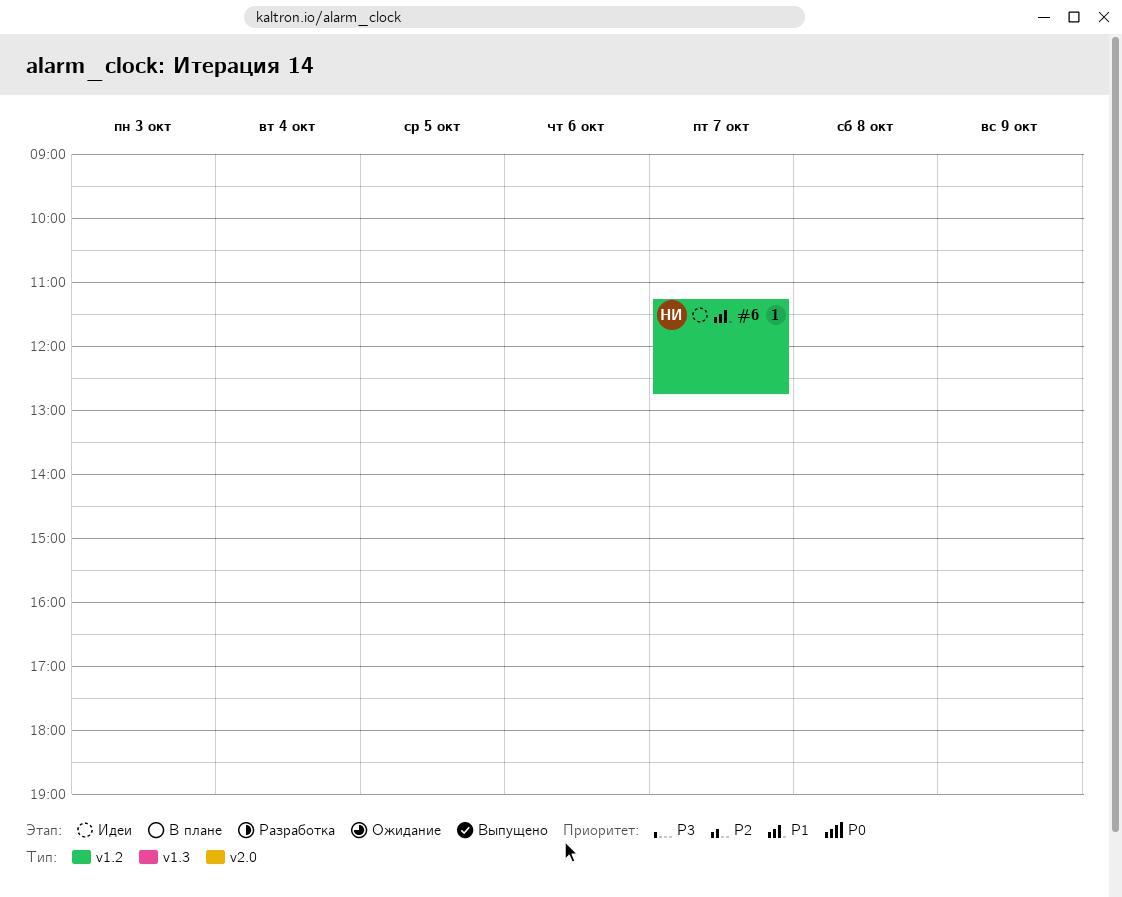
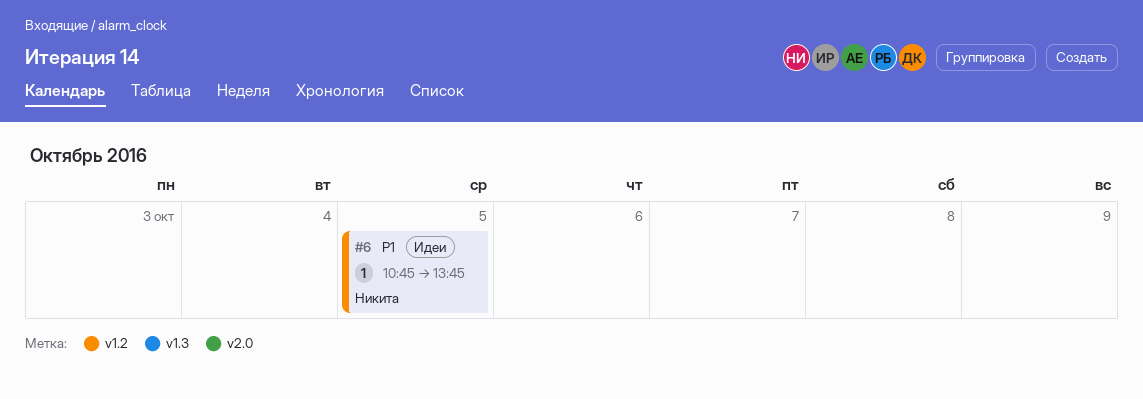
#6, day: Oct 7 -> Oct 5
#6, begins: 11:15 -> 10:45
#6, ends: 12:45 -> 13:45

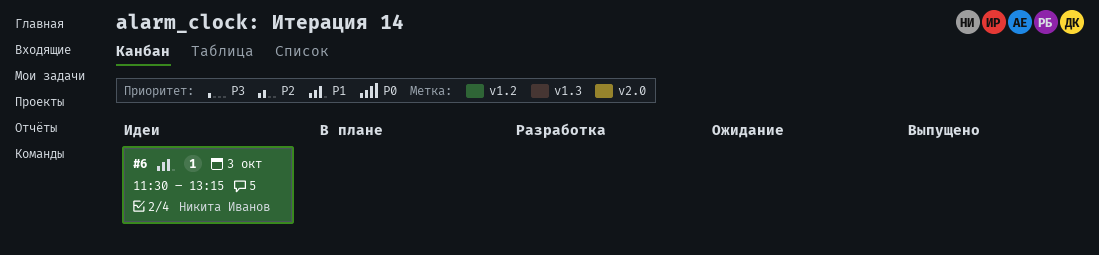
#6, day: Oct 5 -> Oct 3
#6, begins: 10:45 -> 11:30
#6, ends: 13:45 -> 13:15

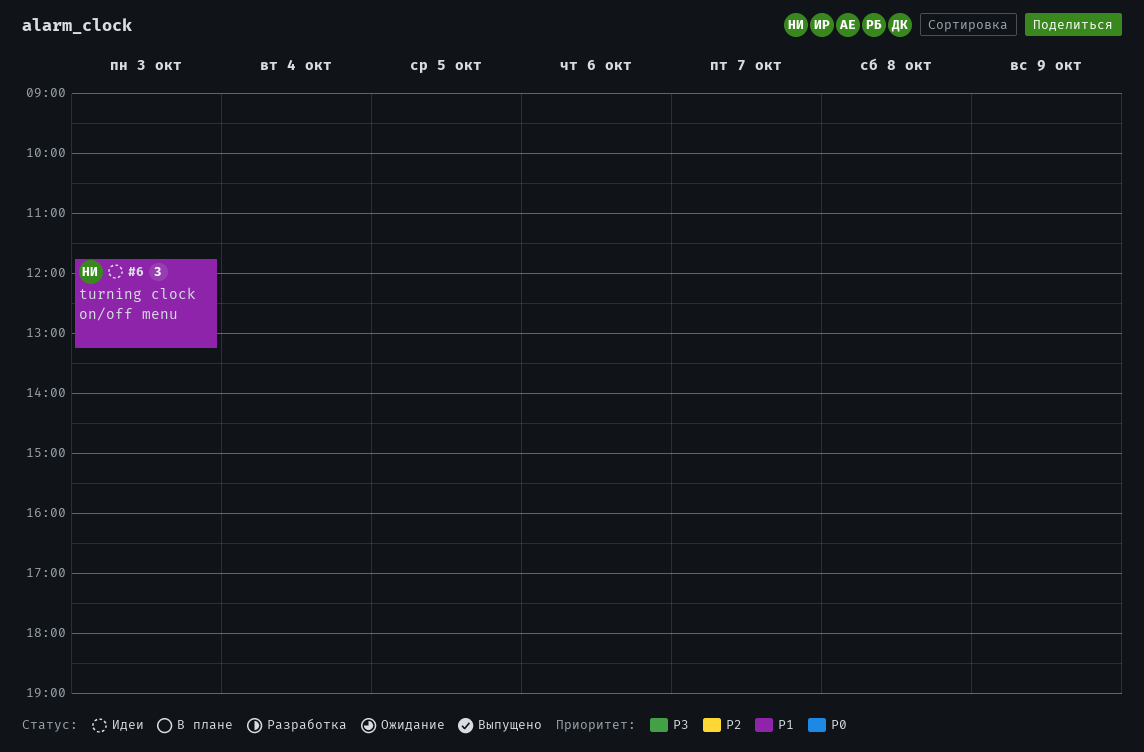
#6, estimate: 1 -> 3
#6, begins: 11:30 -> 11:45

